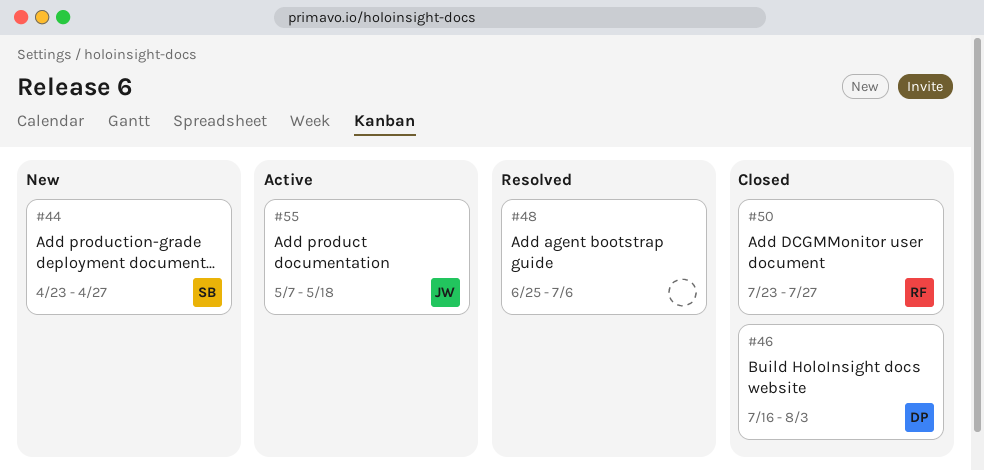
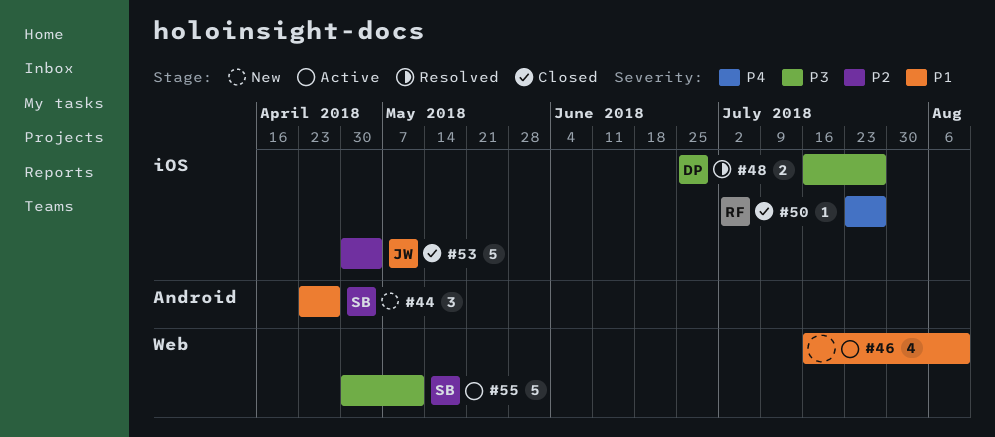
#46, status: Closed -> Active
#46, owner: DP -> none
#46, due: Aug 3 -> Aug 10
#48, owner: none -> DP
#48, start: Jun 25 -> Jul 16
#48, due: Jul 6 -> Jul 27
#53: none -> present
#55, owner: JW -> SB
#55, start: May 7 -> Apr 30
#55, due: May 18 -> May 11

